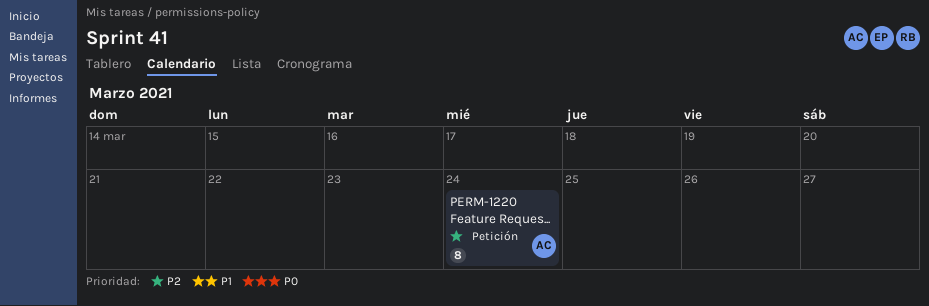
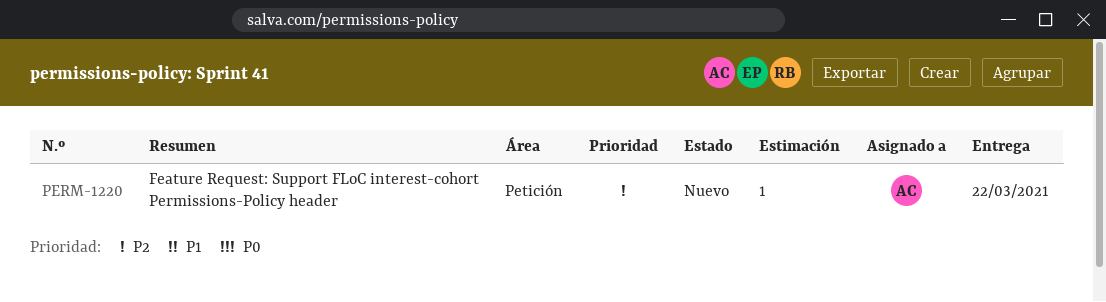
PERM-1220, estimate: 8 -> 1
PERM-1220, due: Mar 24 -> Mar 22

